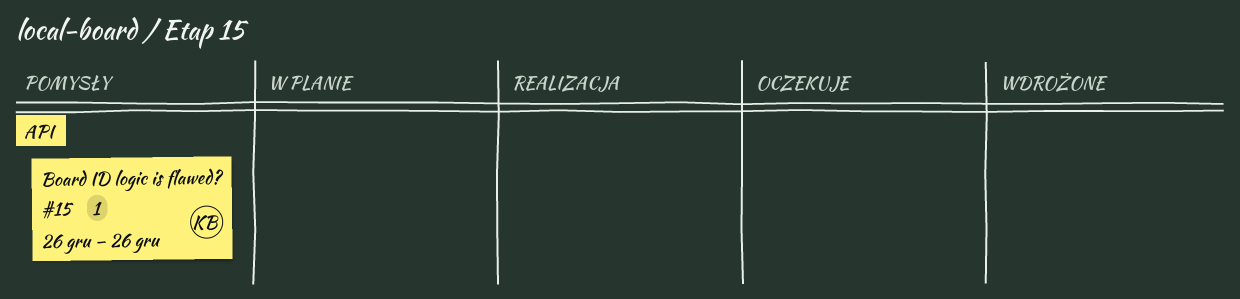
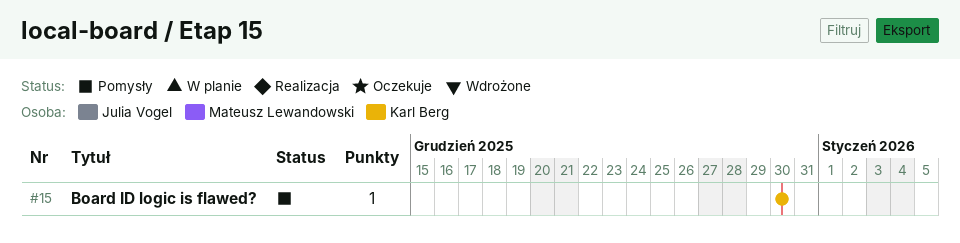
#15, start: Dec 26 -> Dec 30
#15, due: Dec 26 -> Dec 30

